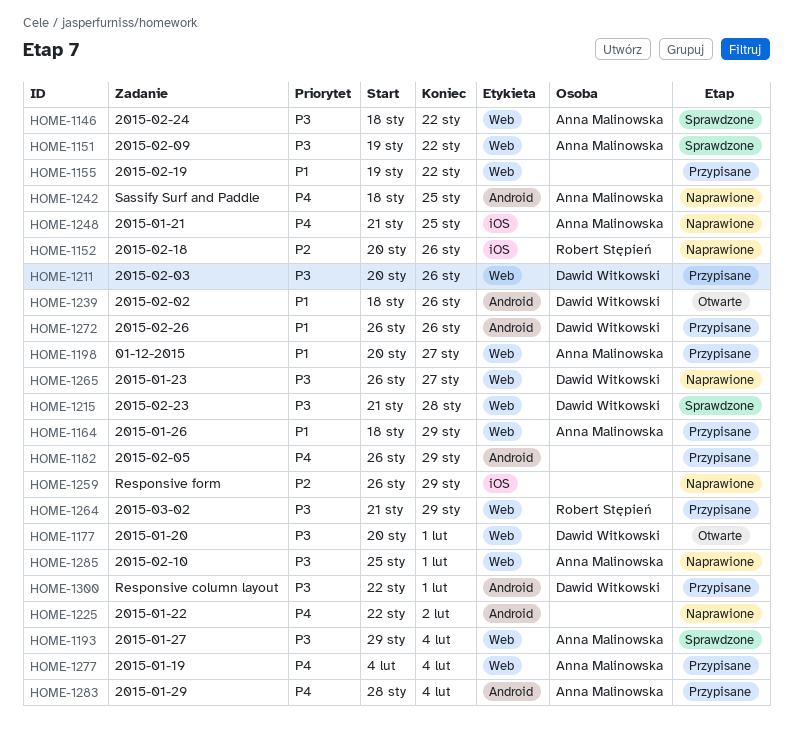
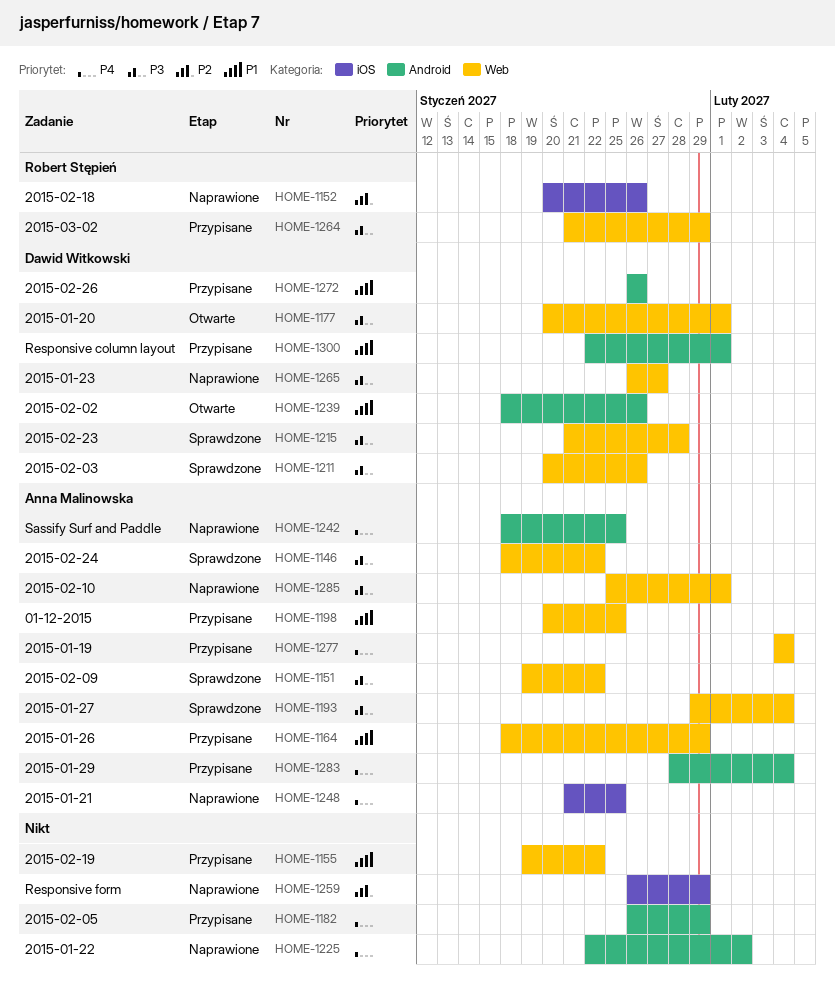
HOME-1198, due: Jan 27 -> Jan 25
HOME-1211, status: Przypisane -> Sprawdzone
HOME-1300, priority: P3 -> P1

